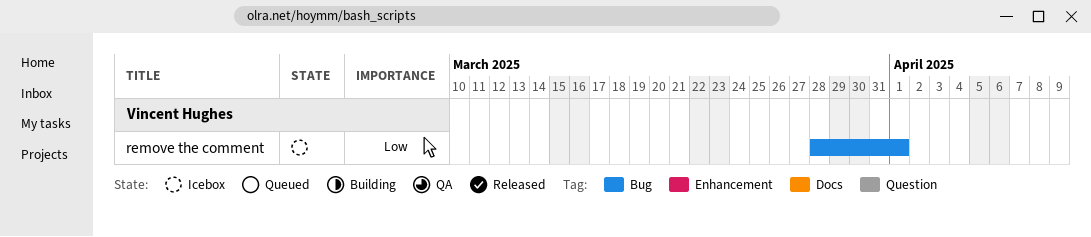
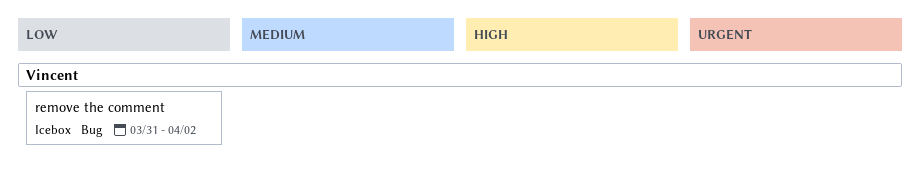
remove the comment, start: Mar 28 -> Mar 31
remove the comment, due: Apr 1 -> Apr 2

